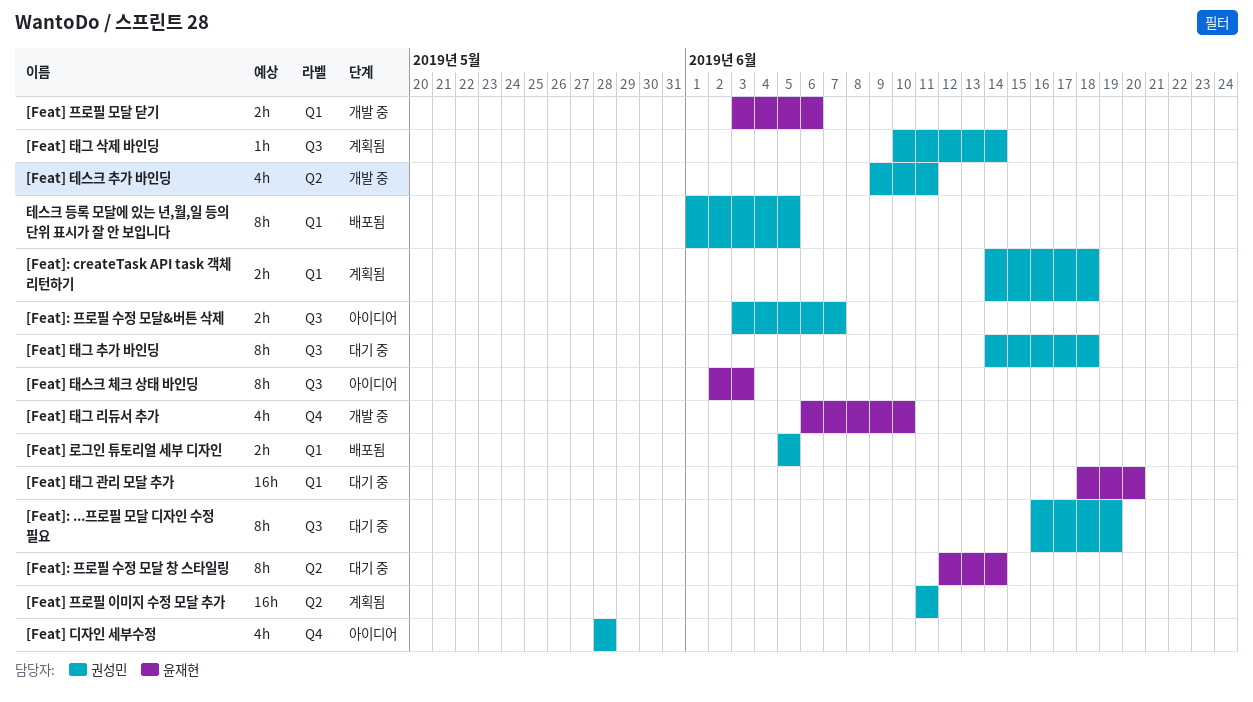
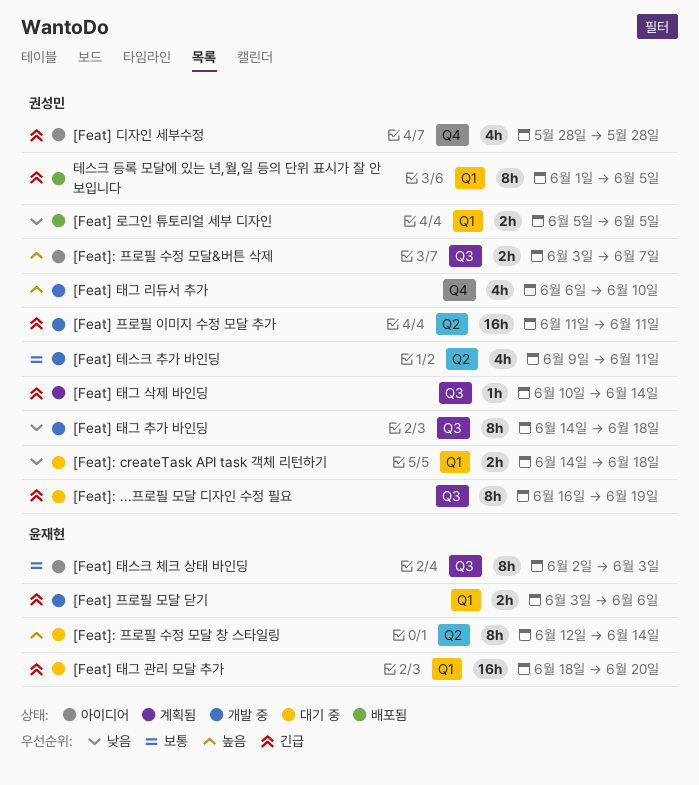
[Feat] 태그 리듀서 추가, owner: 윤재현 -> 권성민
[Feat] 태그 추가 바인딩, status: 대기 중 -> 개발 중
[Feat] 프로필 이미지 수정 모달 추가, status: 계획됨 -> 개발 중
[Feat]: createTask API task 객체 리턴하기, status: 계획됨 -> 대기 중

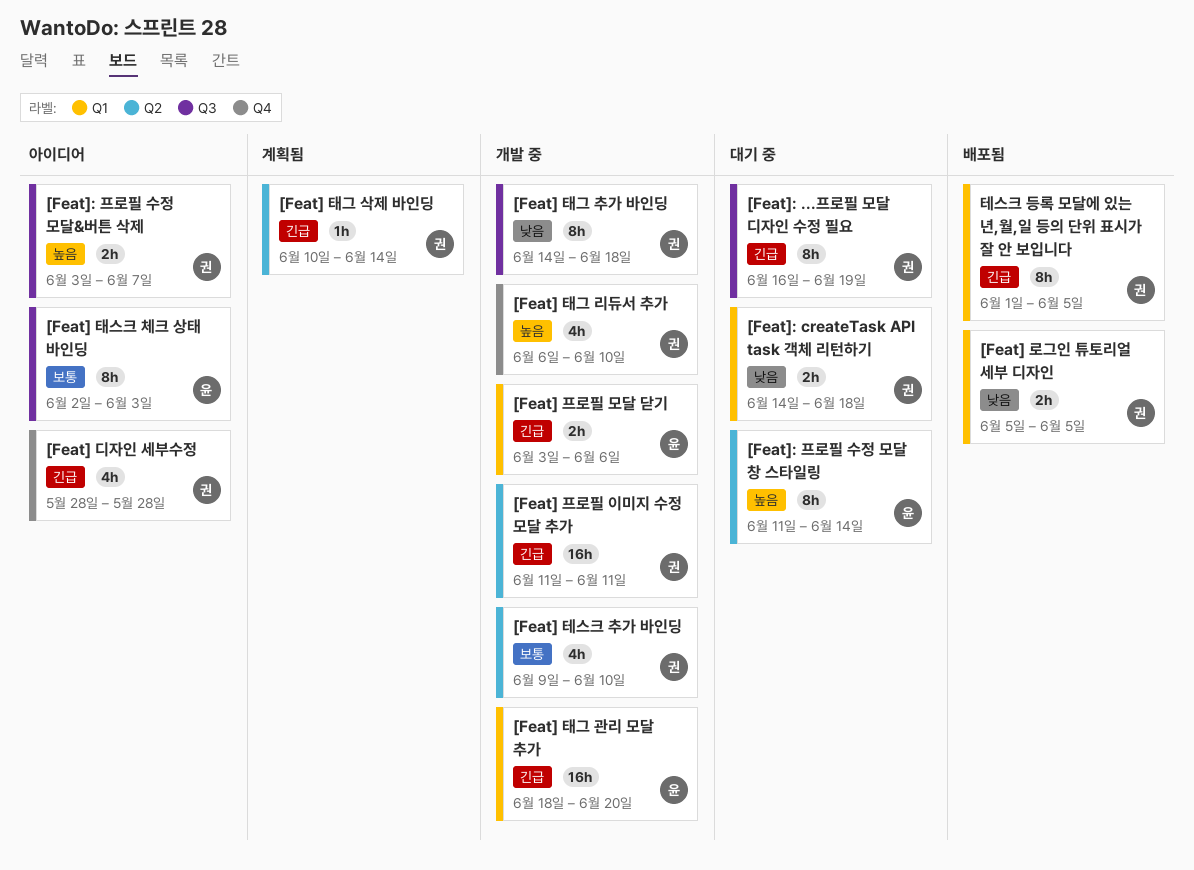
[Feat] 태그 관리 모달 추가, status: 대기 중 -> 개발 중
[Feat] 태그 삭제 바인딩, label: Q3 -> Q2
[Feat] 테스크 추가 바인딩, due: Jun 11 -> Jun 10
[Feat]: 프로필 수정 모달 창 스타일링, start: Jun 12 -> Jun 11

